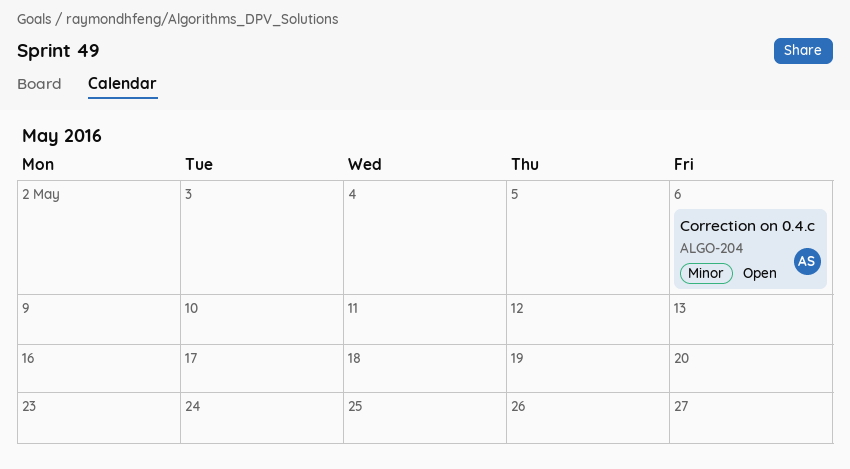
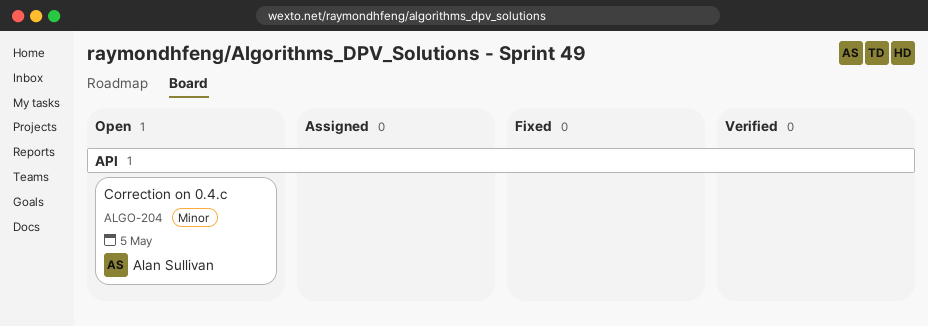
ALGO-204, due: May 6 -> May 5

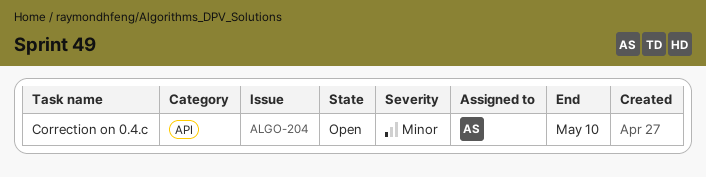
ALGO-204, due: May 5 -> May 10

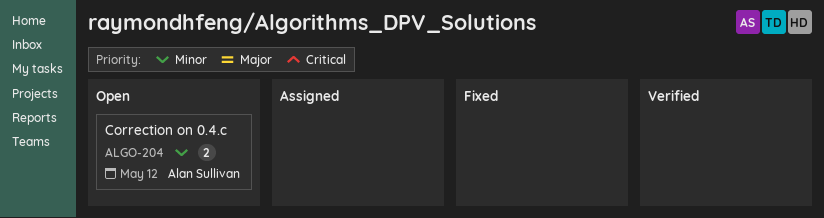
ALGO-204, due: May 10 -> May 12

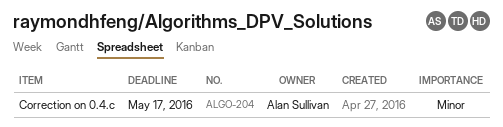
ALGO-204, due: May 12 -> May 17

